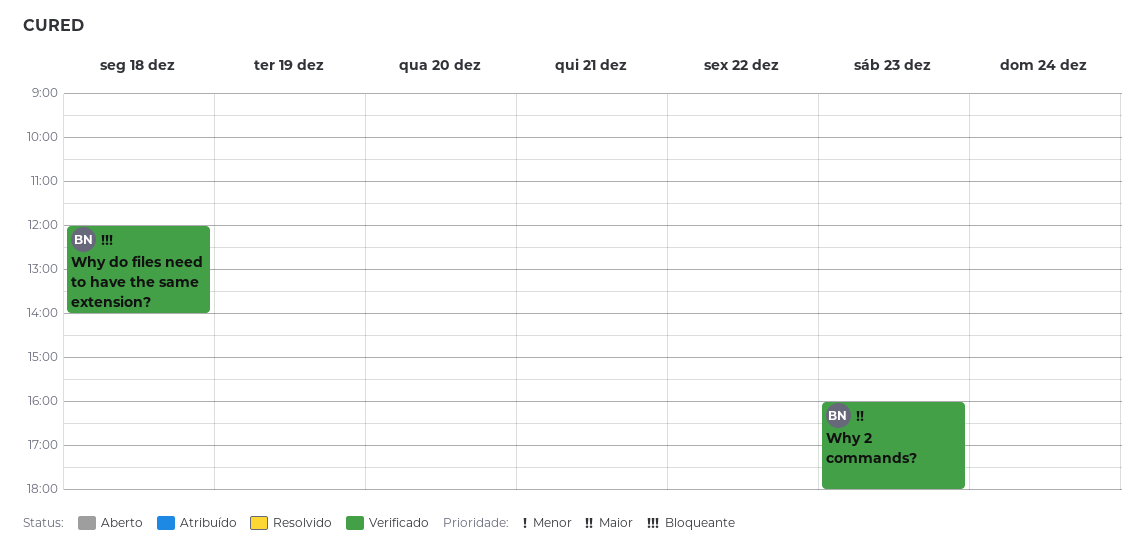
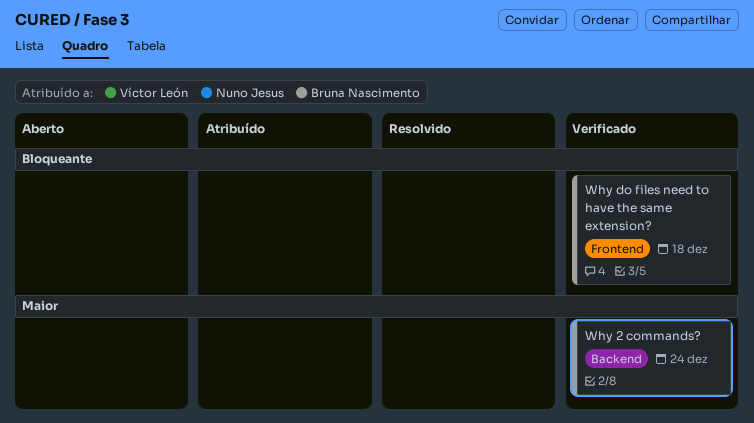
Why 2 commands?, day: Dec 23 -> Dec 24

